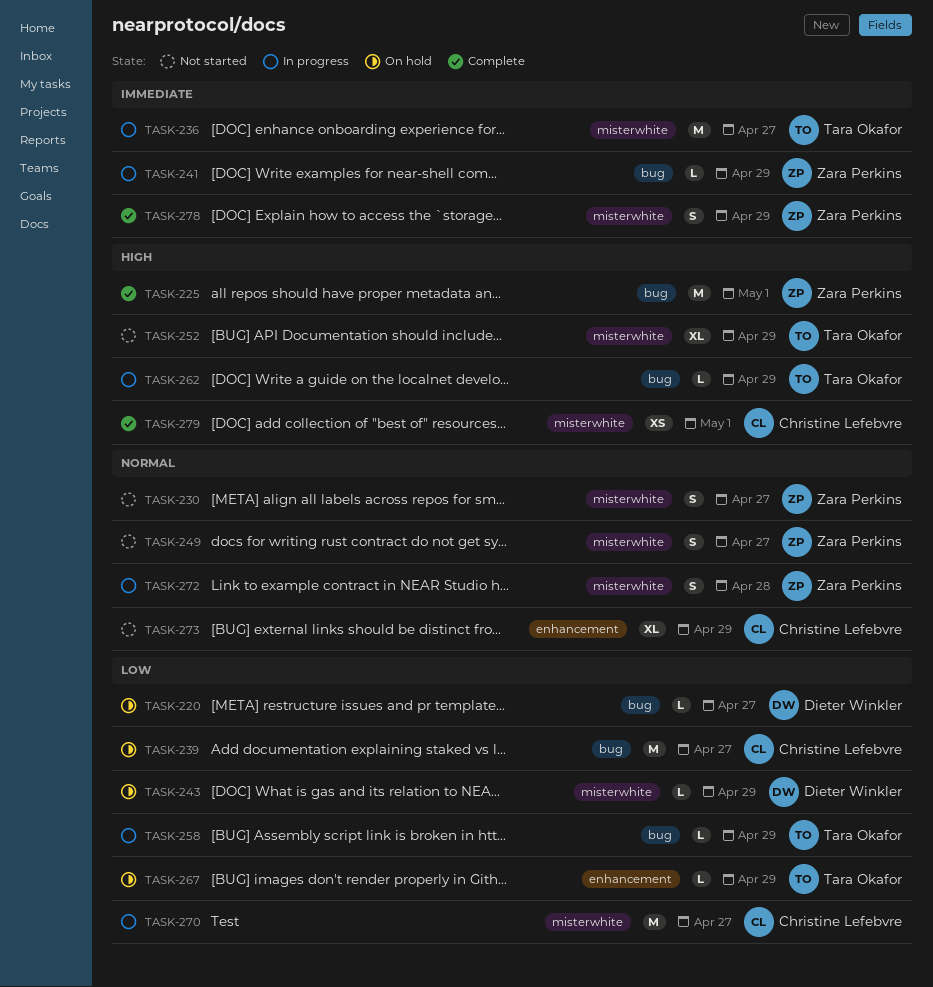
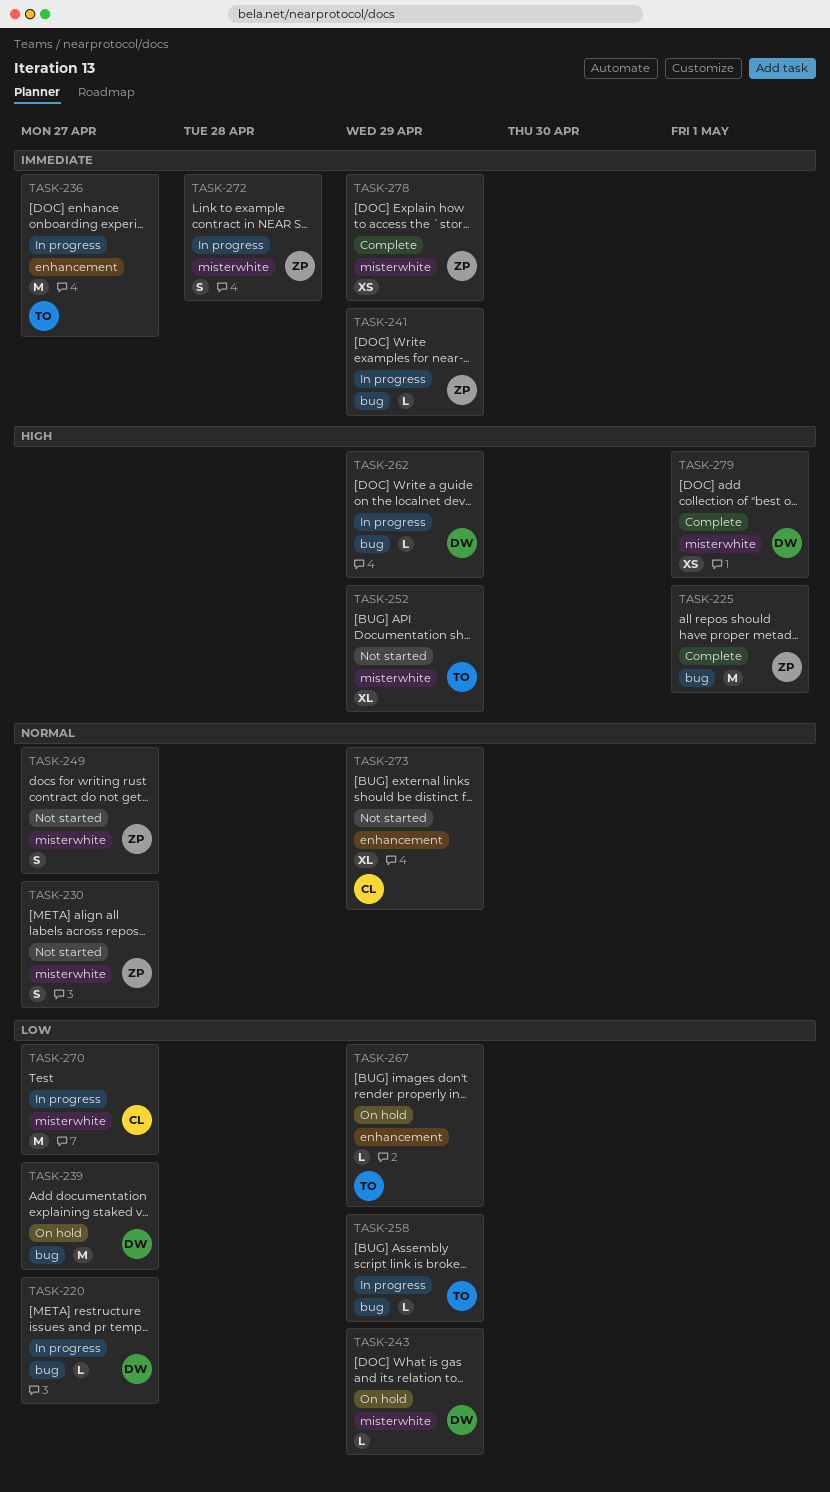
TASK-220, status: On hold -> In progress
TASK-236, label: misterwhite -> enhancement
TASK-239, owner: Christine Lefebvre -> Dieter Winkler
TASK-262, owner: Tara Okafor -> Dieter Winkler
TASK-272, priority: Normal -> Immediate
TASK-278, estimate: S -> XS
TASK-279, owner: Christine Lefebvre -> Dieter Winkler

